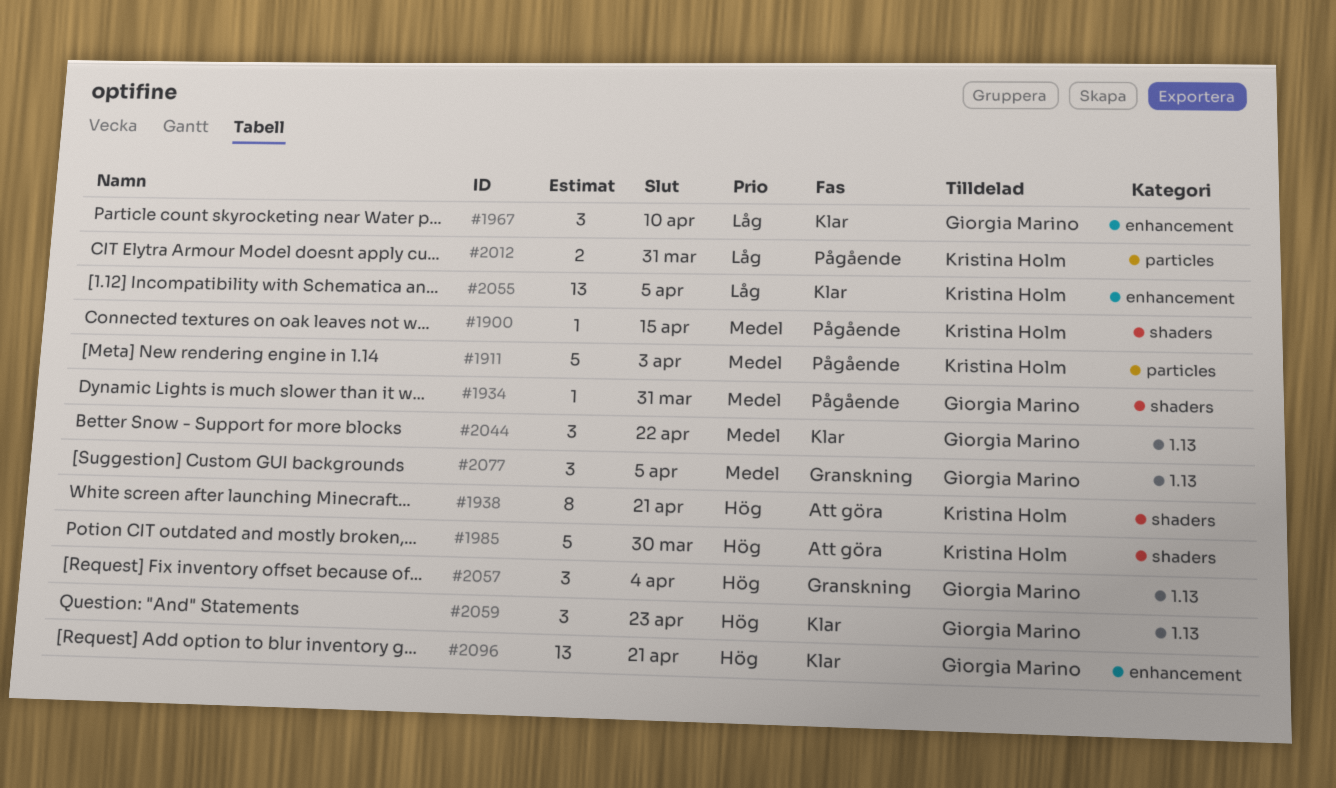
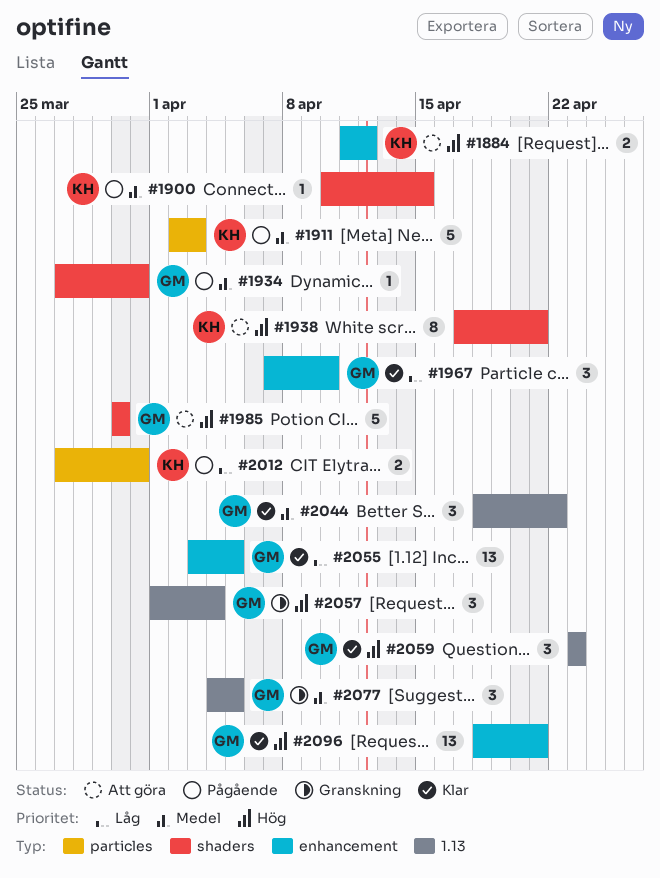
#1884: none -> present
#1985, owner: Kristina Holm -> Giorgia Marino
#2055, owner: Kristina Holm -> Giorgia Marino

